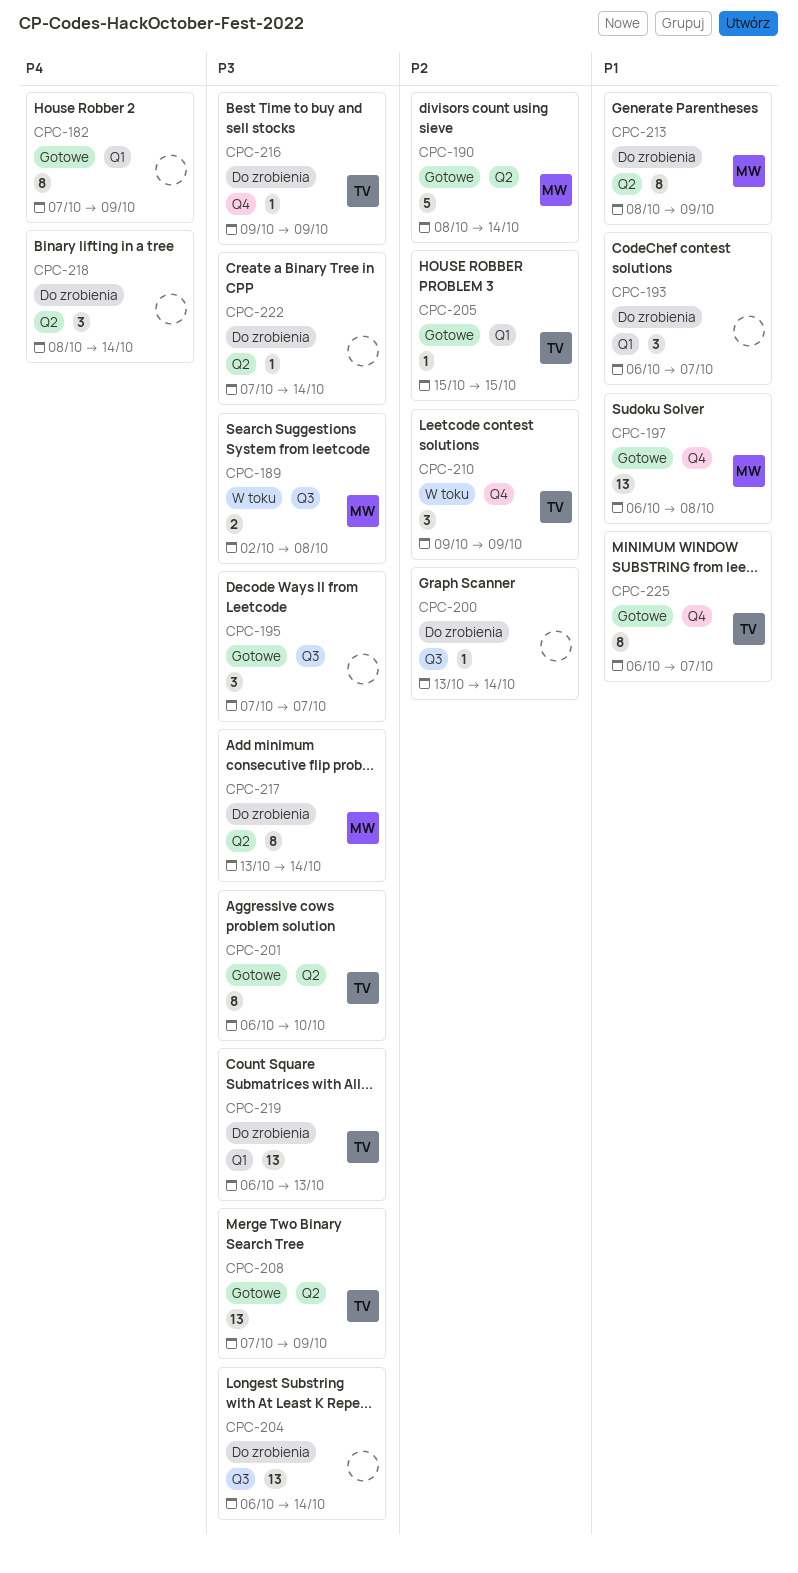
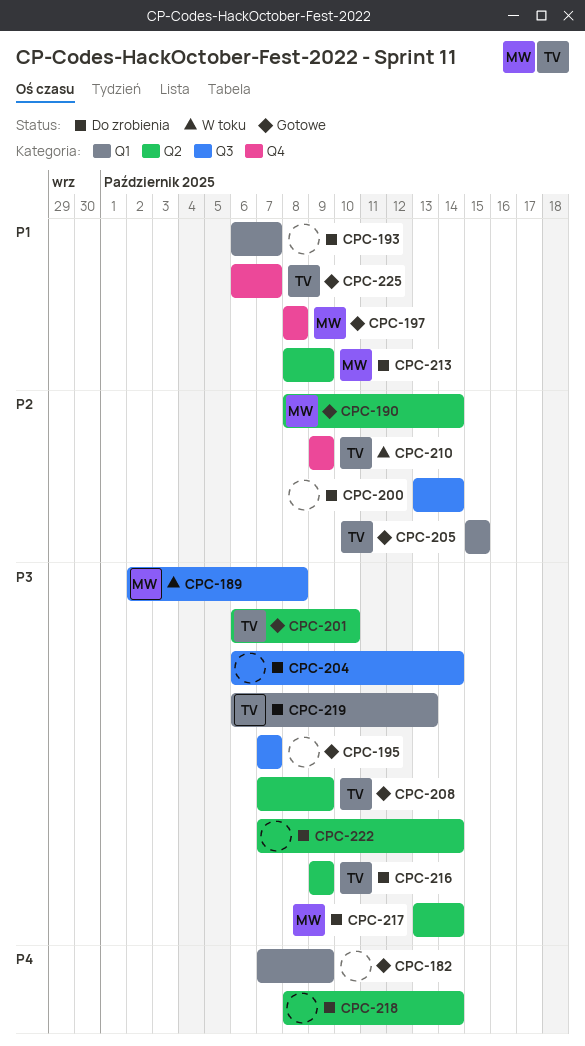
CPC-197, start: Oct 6 -> Oct 8
CPC-216, label: Q4 -> Q2

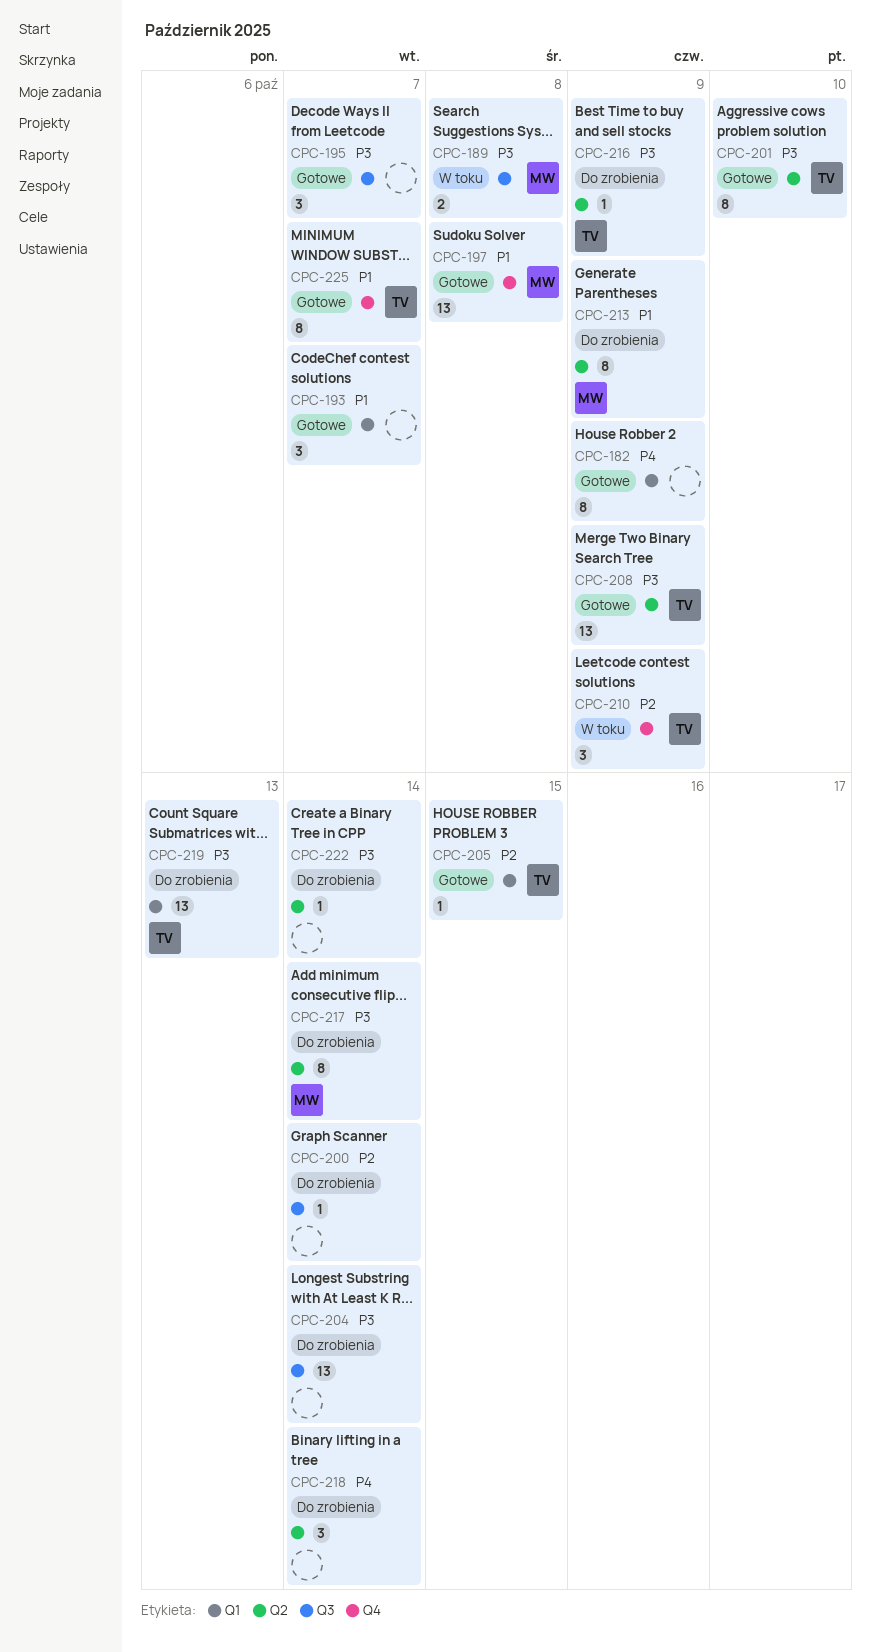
CPC-190: present -> none
CPC-193, status: Do zrobienia -> Gotowe

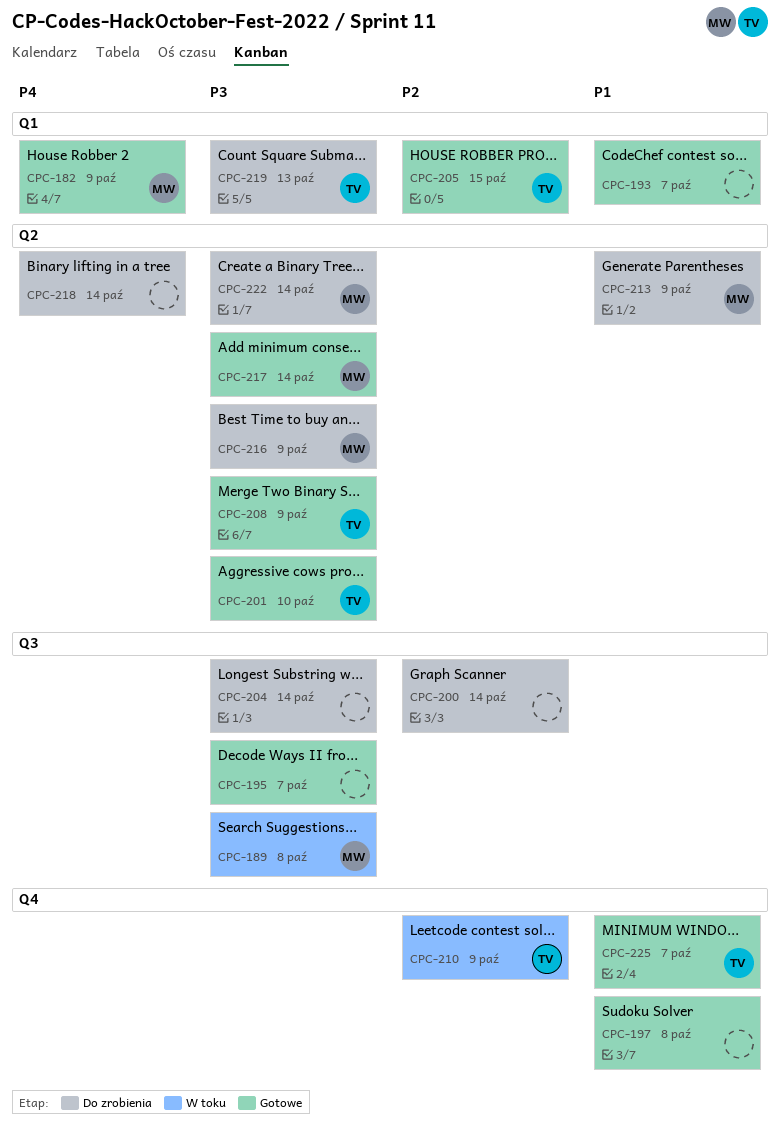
CPC-182, owner: none -> MW
CPC-197, owner: MW -> none
CPC-216, owner: TV -> MW
CPC-217, status: Do zrobienia -> Gotowe
CPC-222, owner: none -> MW

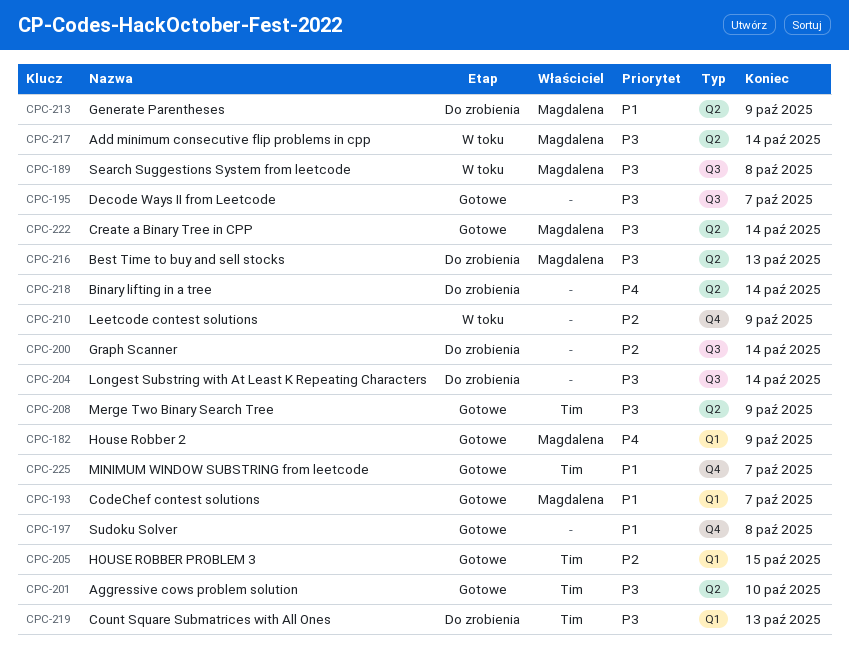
CPC-193, owner: none -> Magdalena
CPC-210, owner: Tim -> none
CPC-216, due: Oct 9 -> Oct 13
CPC-217, status: Gotowe -> W toku
CPC-222, status: Do zrobienia -> Gotowe

